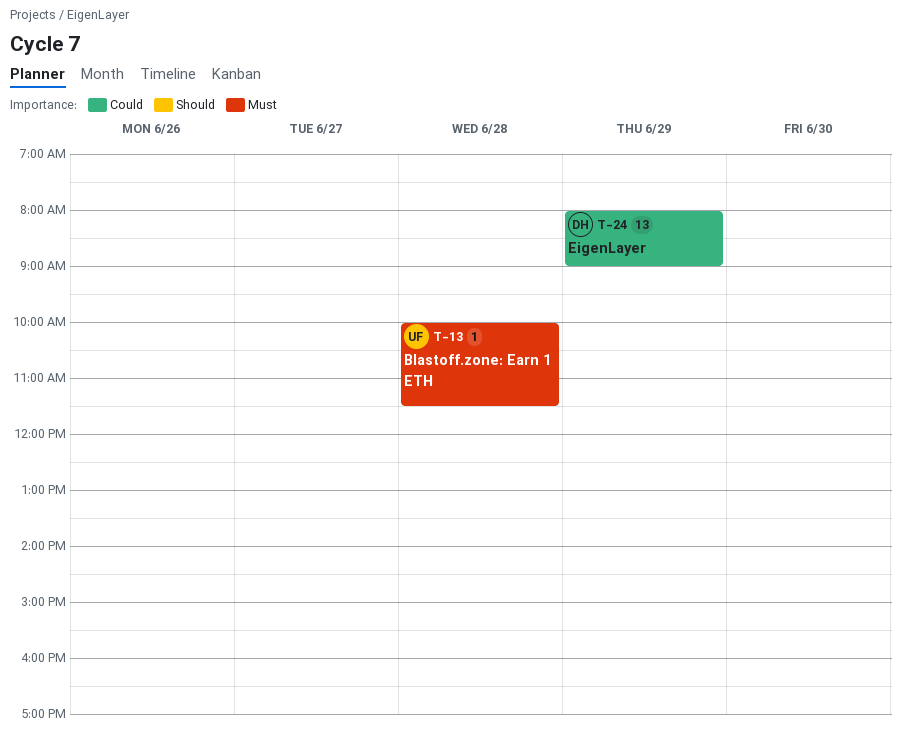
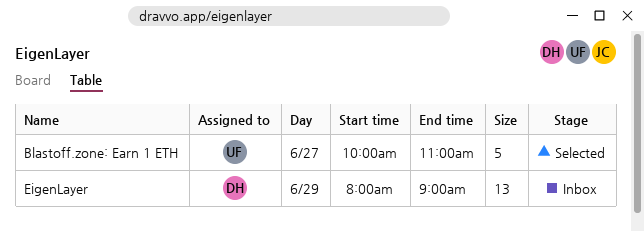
Blastoff.zone: Earn 1 ETH, estimate: 1 -> 5
Blastoff.zone: Earn 1 ETH, day: Jun 28 -> Jun 27
Blastoff.zone: Earn 1 ETH, ends: 11:30 -> 11:00

